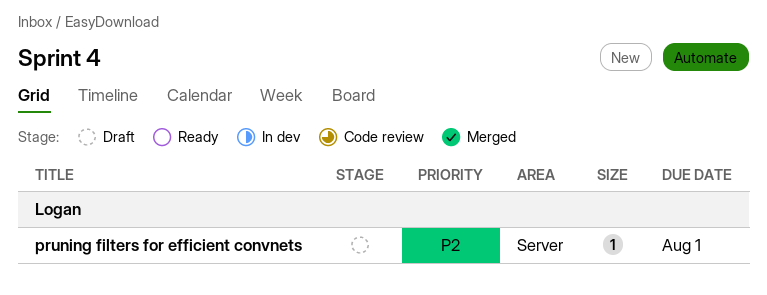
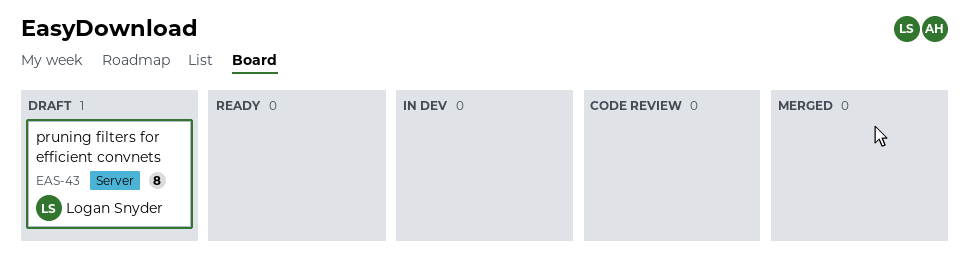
pruning filters for efficient convnets, estimate: 1 -> 8

